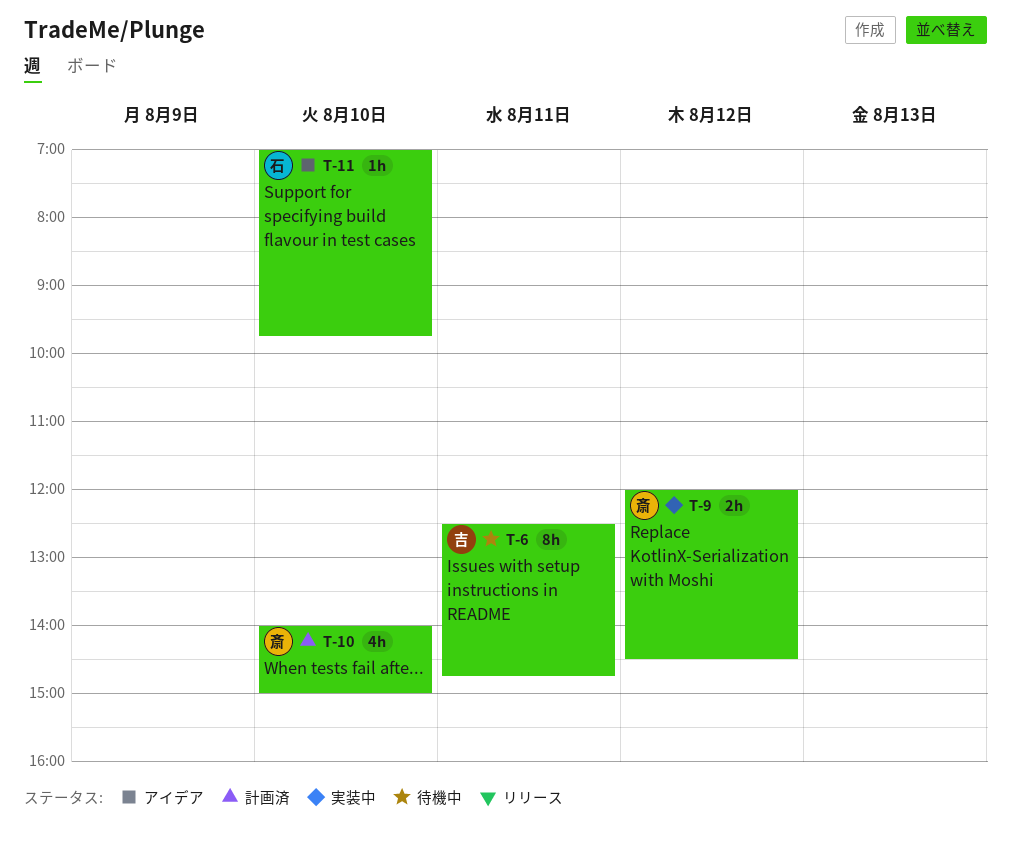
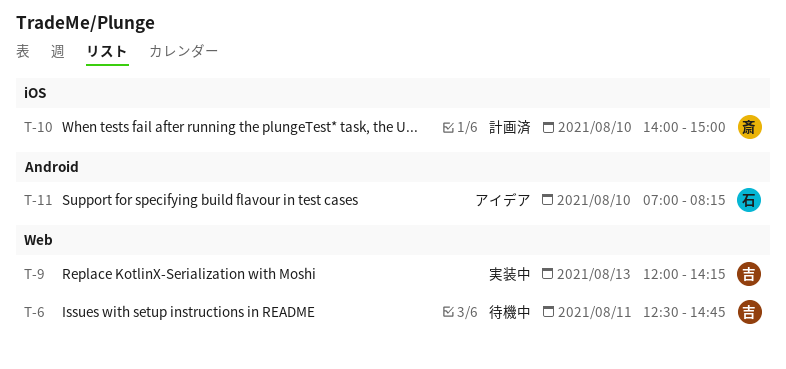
T-9, owner: 斎 -> 吉
T-9, day: Aug 12 -> Aug 13
T-9, ends: 14:30 -> 14:15
T-11, ends: 09:45 -> 08:15

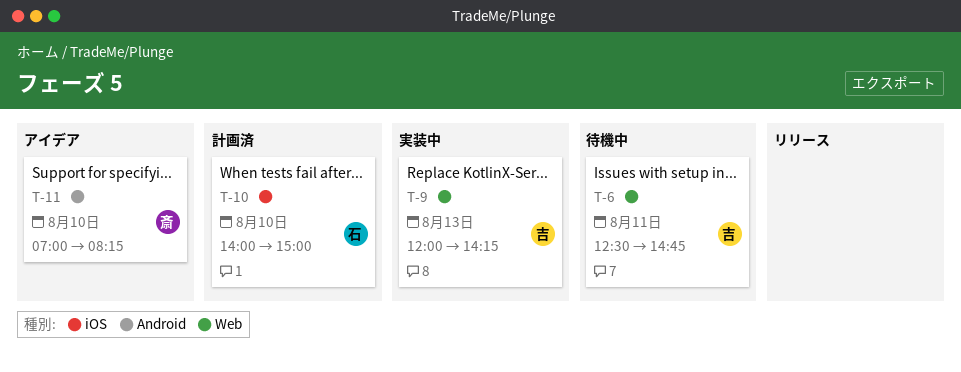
T-10, owner: 斎 -> 石
T-11, owner: 石 -> 斎

